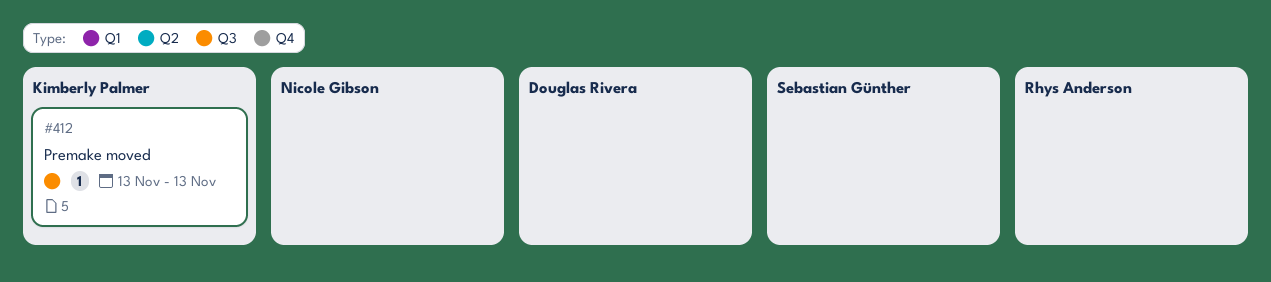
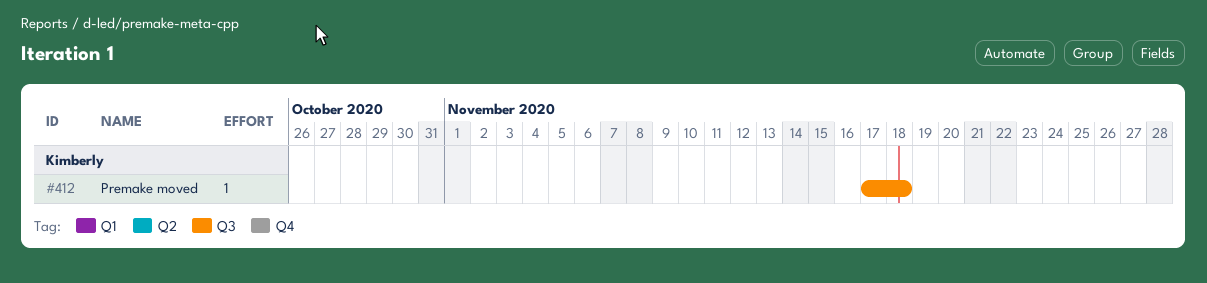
#412, start: Nov 13 -> Nov 17
#412, due: Nov 13 -> Nov 18

